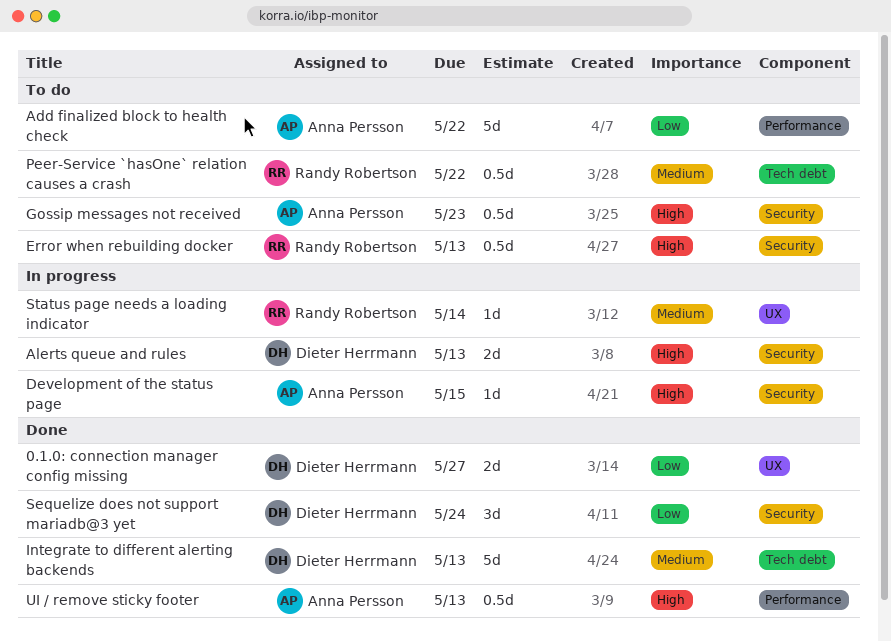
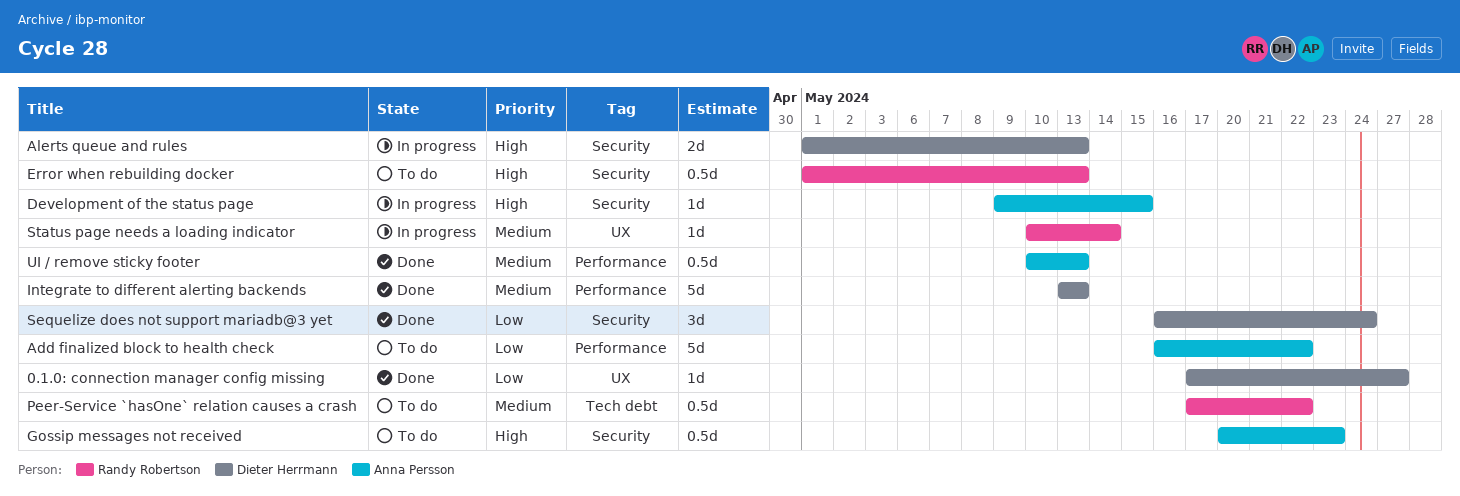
0.1.0: connection manager config missing, estimate: 2d -> 1d
Integrate to different alerting backends, label: Tech debt -> Performance
UI / remove sticky footer, priority: High -> Medium

